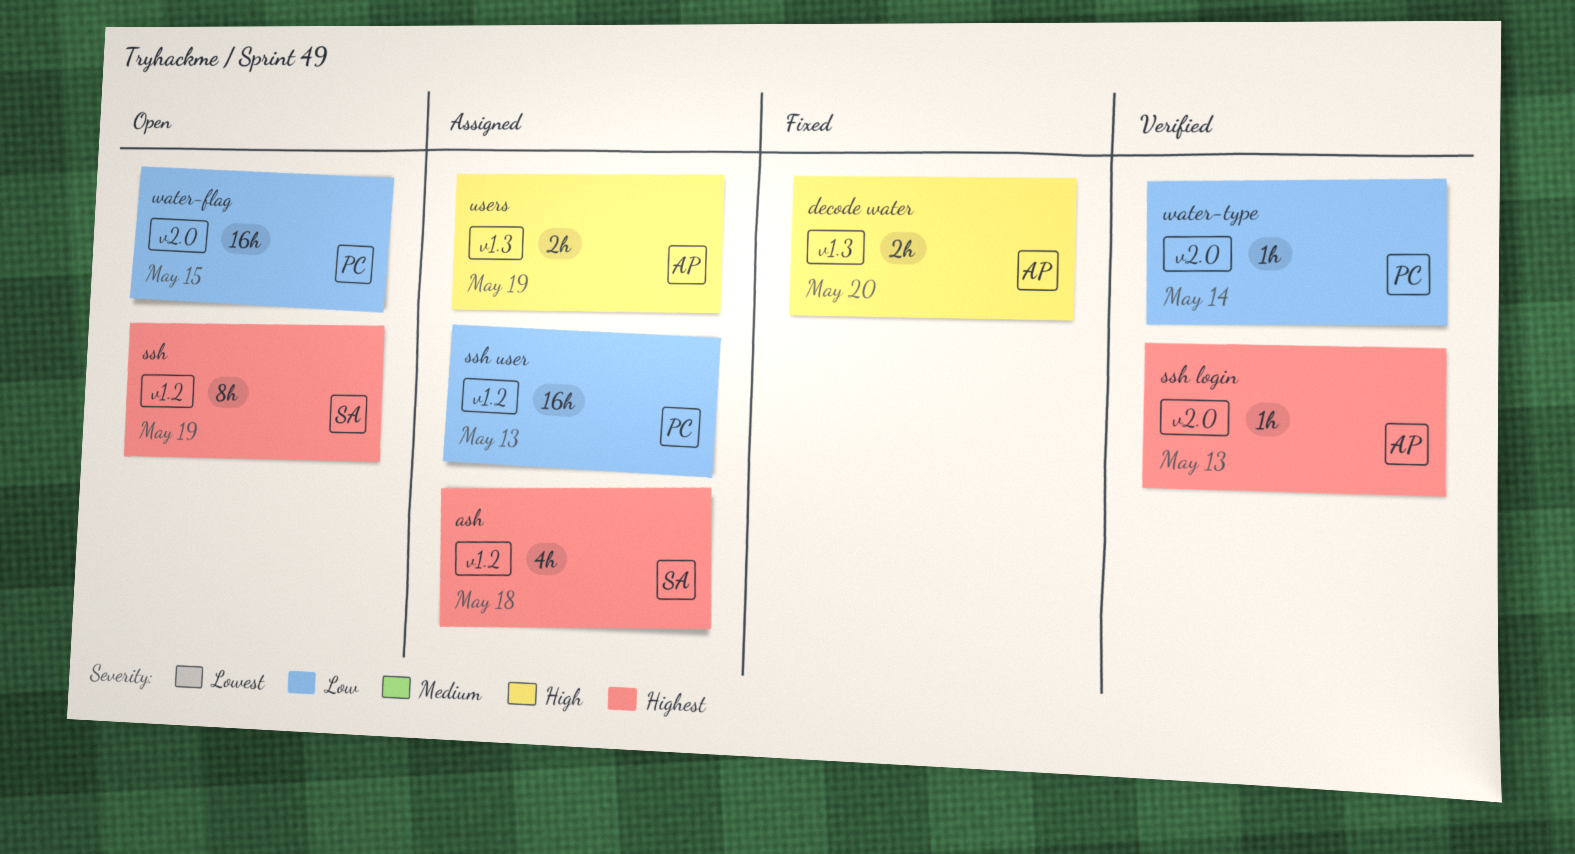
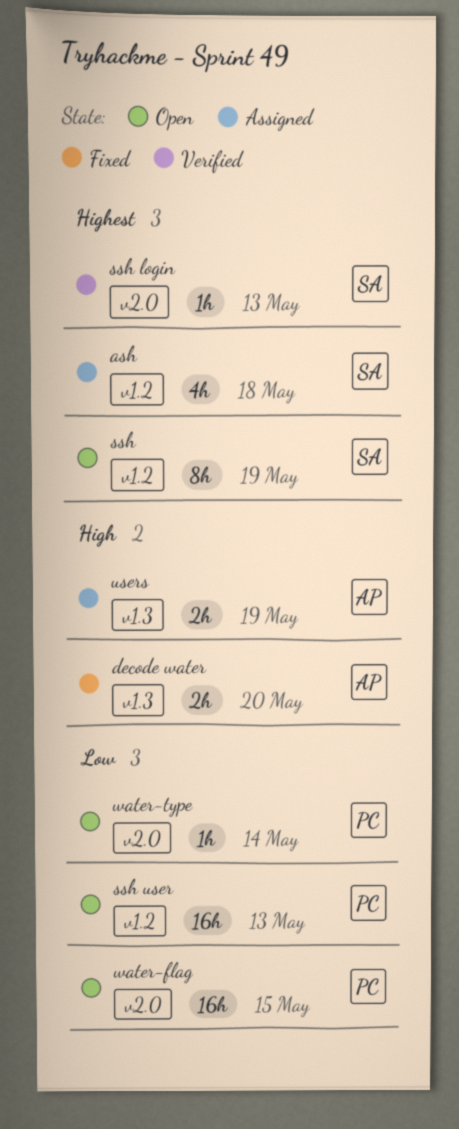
ssh login, owner: AP -> SA
ssh user, status: Assigned -> Open
water-type, status: Verified -> Open

